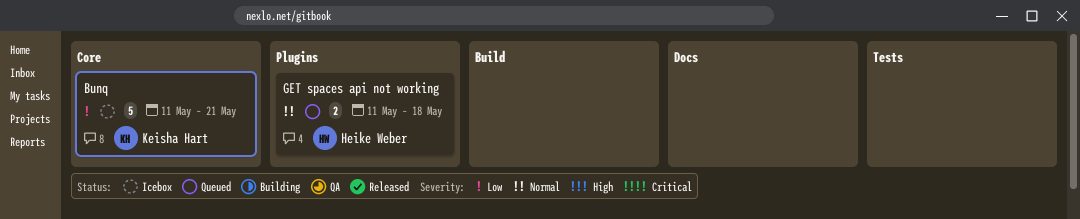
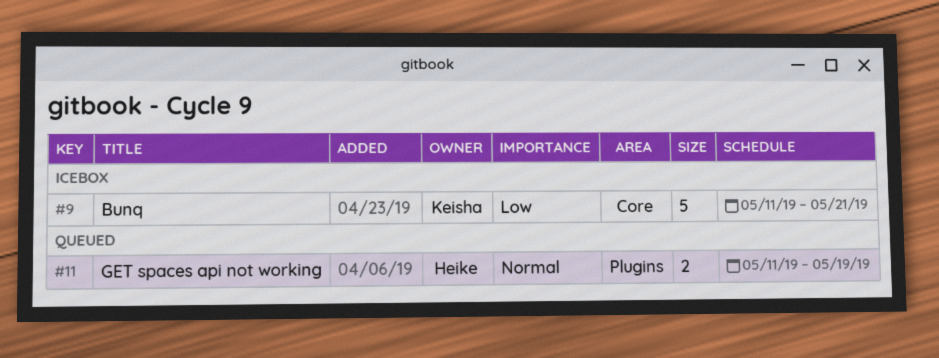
GET spaces api not working, due: May 18 -> May 19

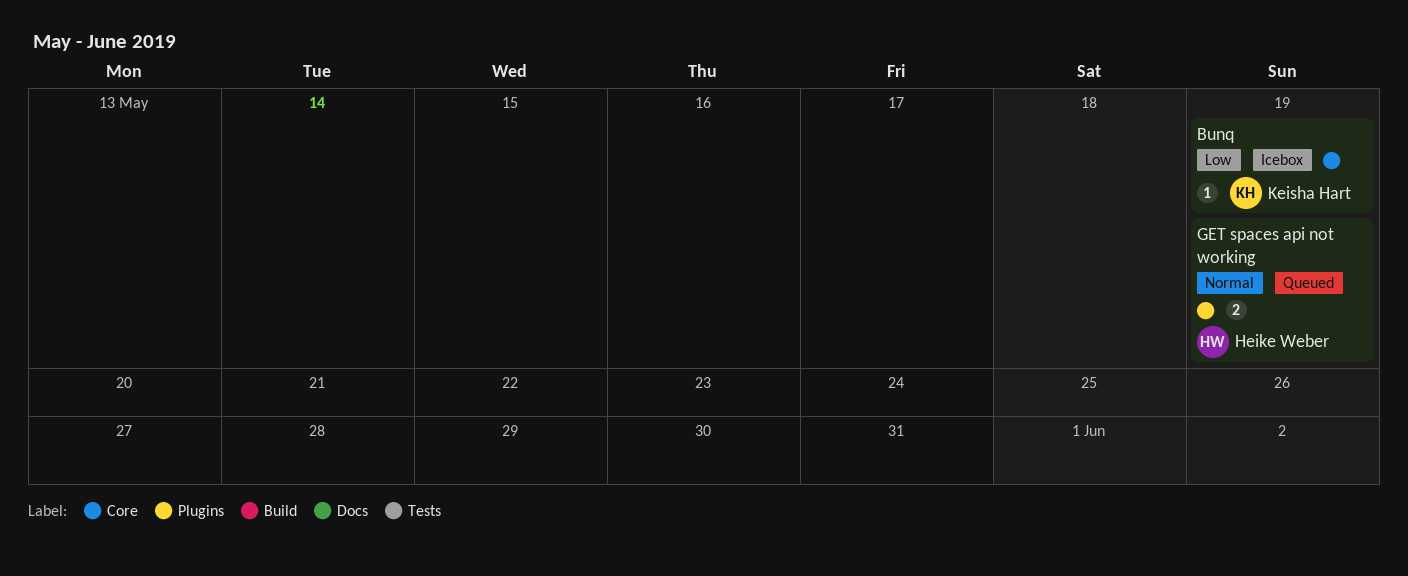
Bunq, estimate: 5 -> 1
Bunq, due: May 21 -> May 19

